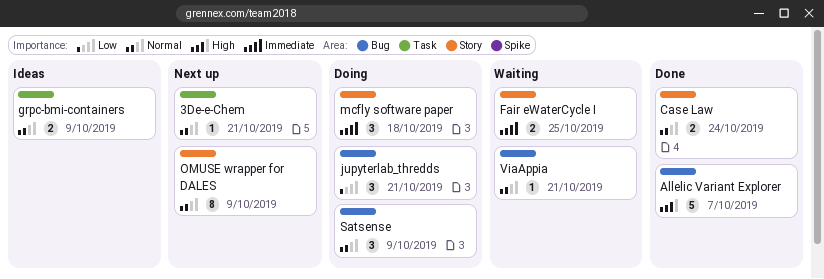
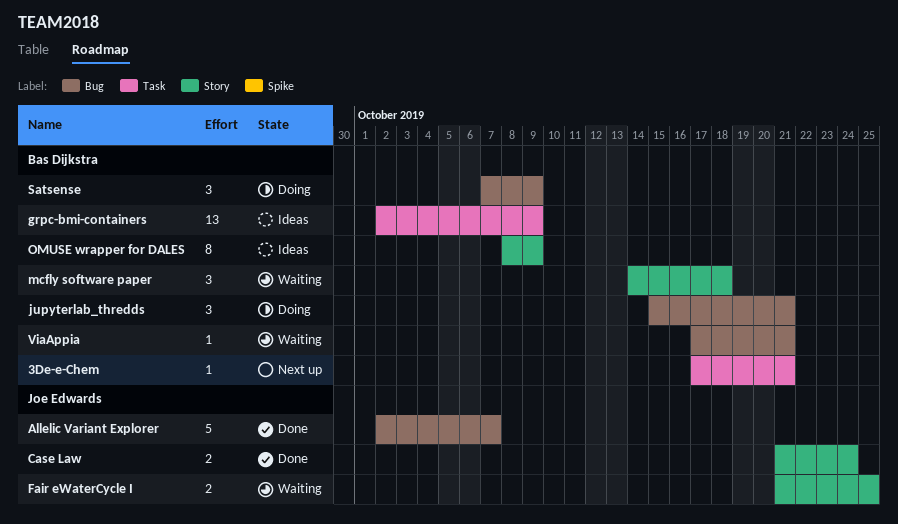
grpc-bmi-containers, estimate: 2 -> 13
mcfly software paper, status: Doing -> Waiting
OMUSE wrapper for DALES, status: Next up -> Ideas

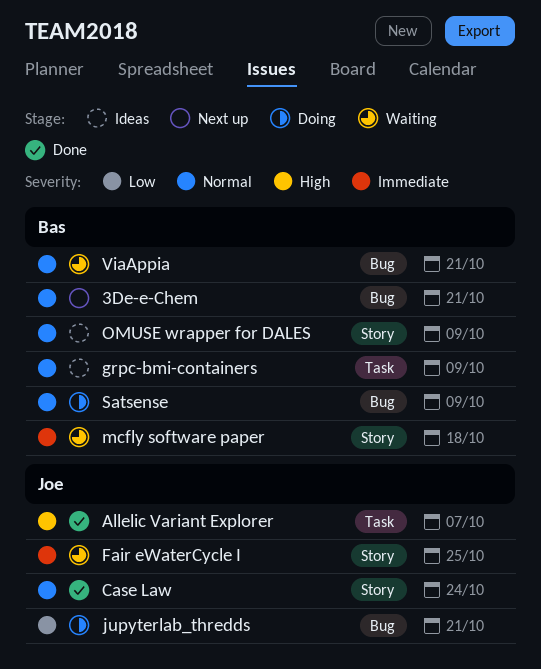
3De-e-Chem, label: Task -> Bug
Allelic Variant Explorer, label: Bug -> Task
jupyterlab_thredds, owner: Bas Dijkstra -> Joe Edwards

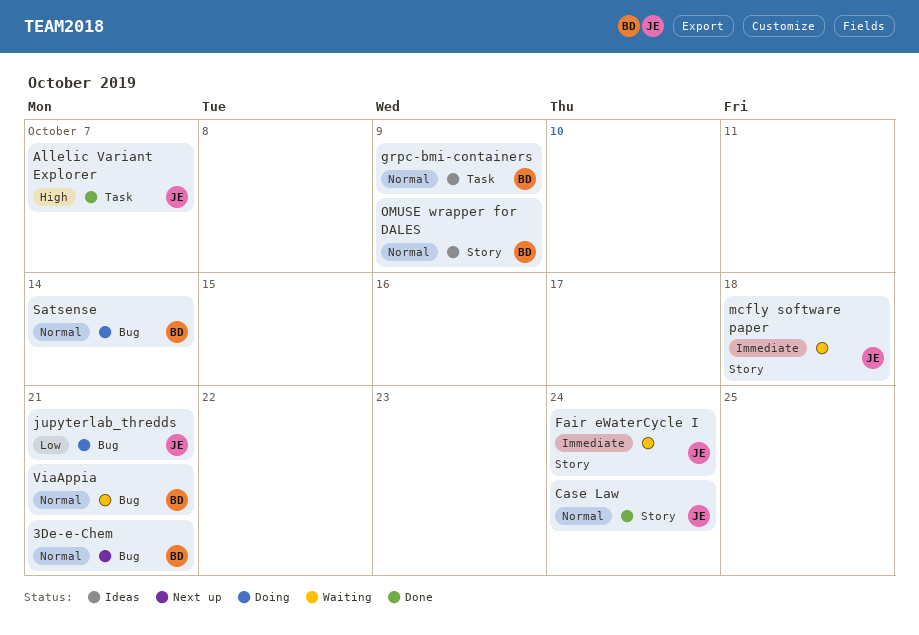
Fair eWaterCycle I, due: Oct 25 -> Oct 24
mcfly software paper, owner: Bas -> Joe
Satsense, due: Oct 9 -> Oct 14

